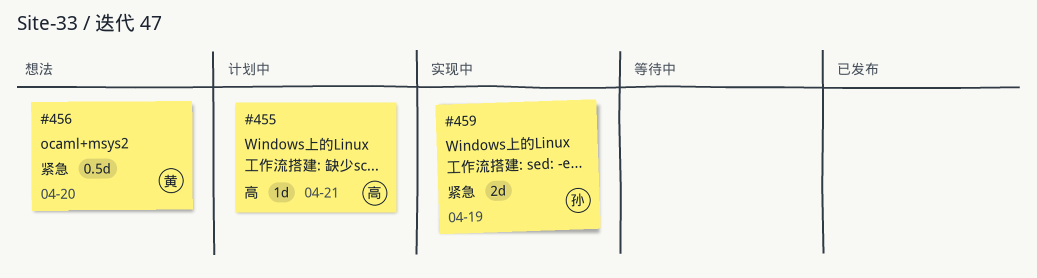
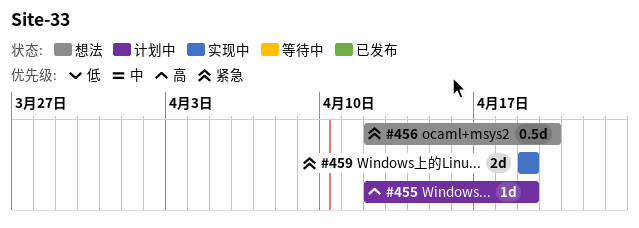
#455, due: Apr 21 -> Apr 19

